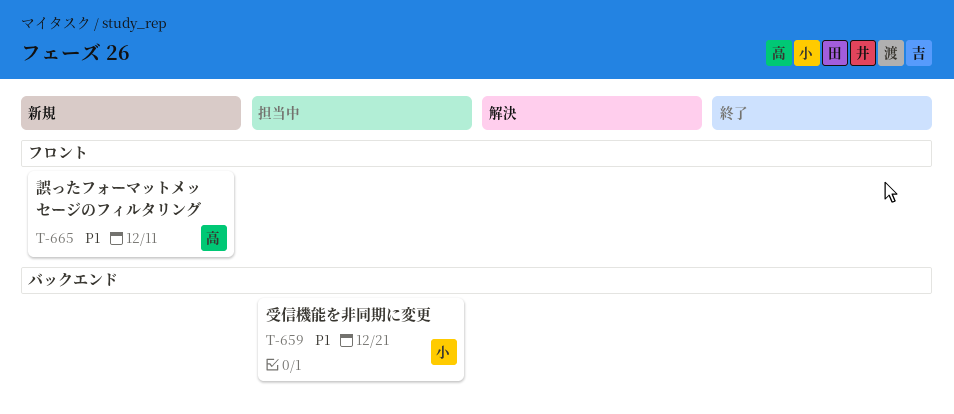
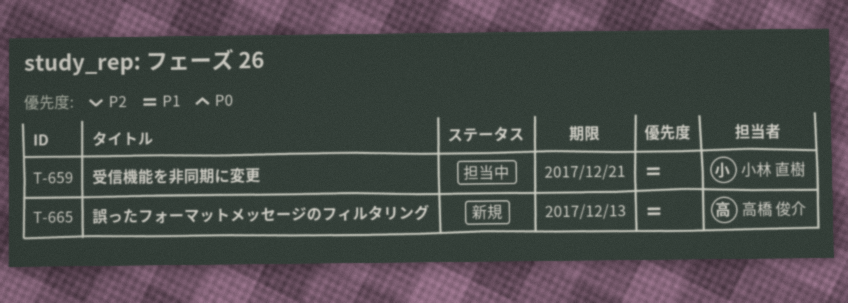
T-665, due: Dec 11 -> Dec 13

